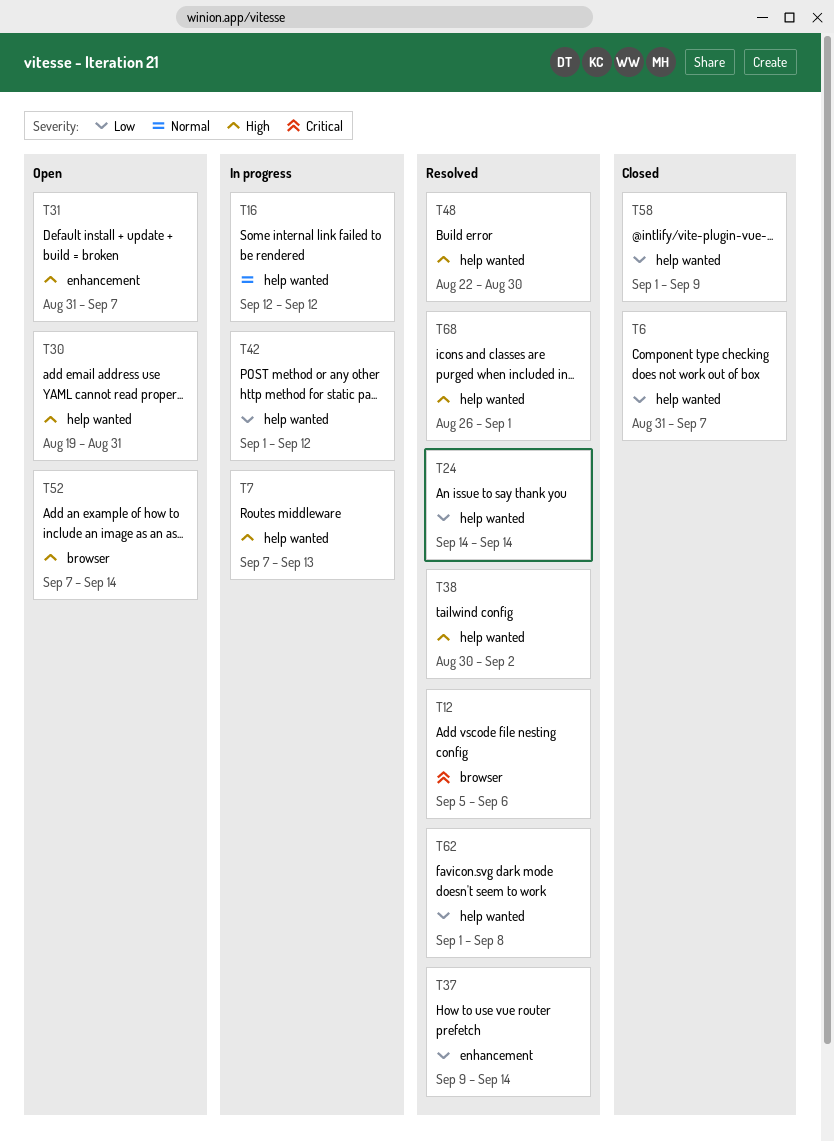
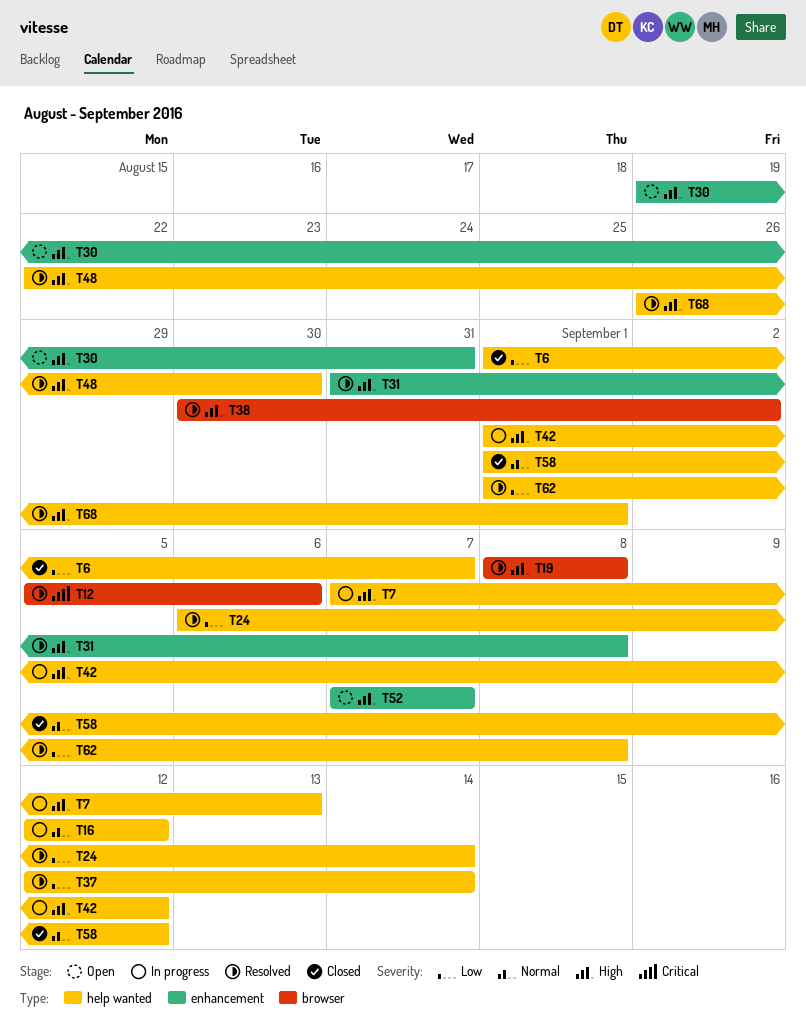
T6, start: Aug 31 -> Sep 1
T19: none -> present
T24, start: Sep 14 -> Sep 6
T30, label: help wanted -> enhancement
T31, status: Open -> Resolved
T31, due: Sep 7 -> Sep 8
T37, label: enhancement -> help wanted
T37, start: Sep 9 -> Sep 12
T38, label: help wanted -> browser
T42, priority: Low -> High
T52, label: browser -> enhancement
T52, due: Sep 14 -> Sep 7
T58, priority: Low -> Normal
T58, due: Sep 9 -> Sep 12

